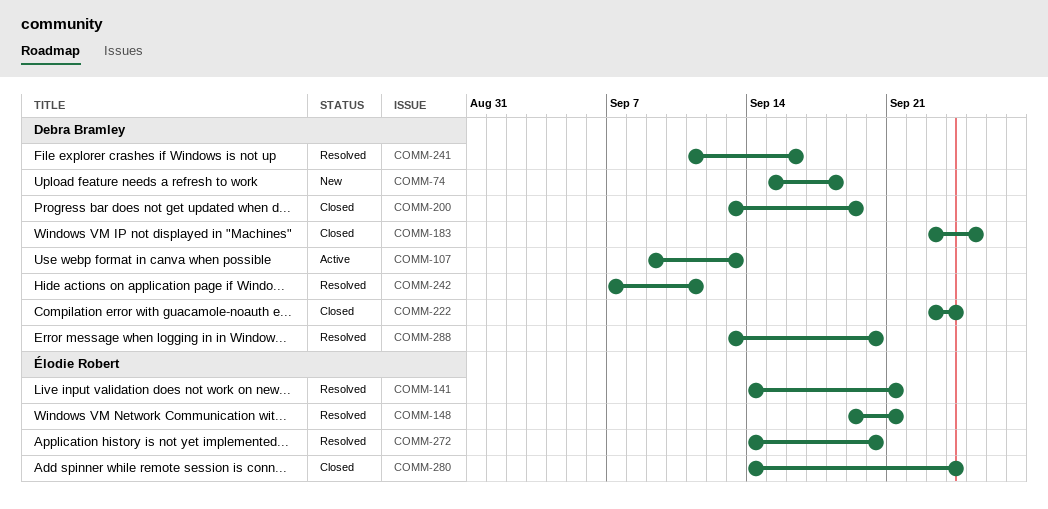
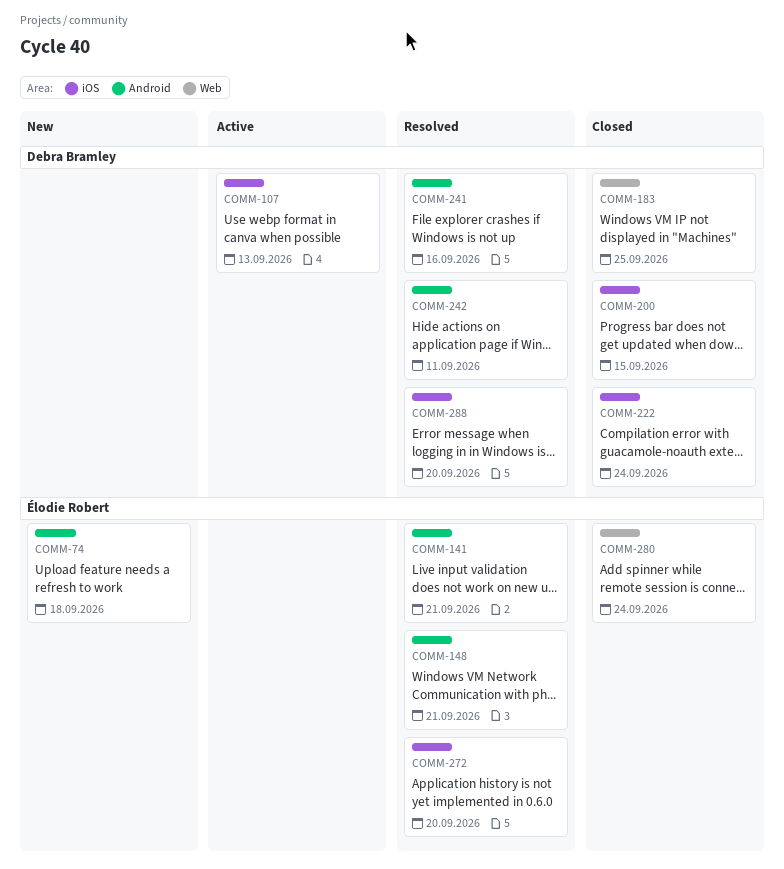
COMM-74, owner: Debra Bramley -> Élodie Robert
COMM-200, due: Sep 19 -> Sep 15

